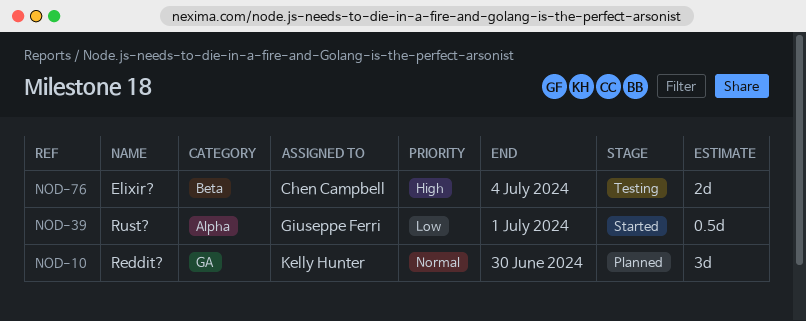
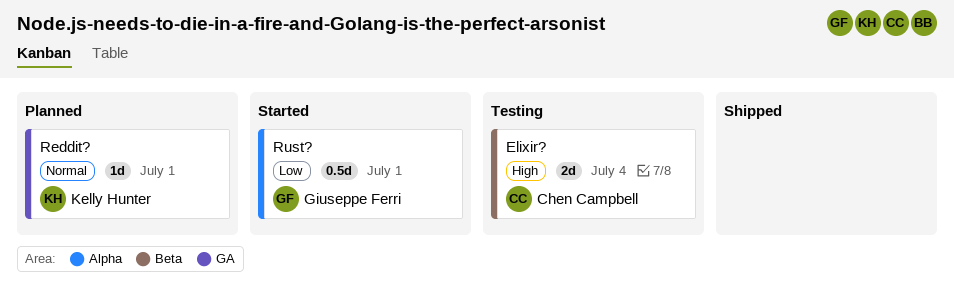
Reddit?, estimate: 3d -> 1d
Reddit?, due: Jun 30 -> Jul 1

